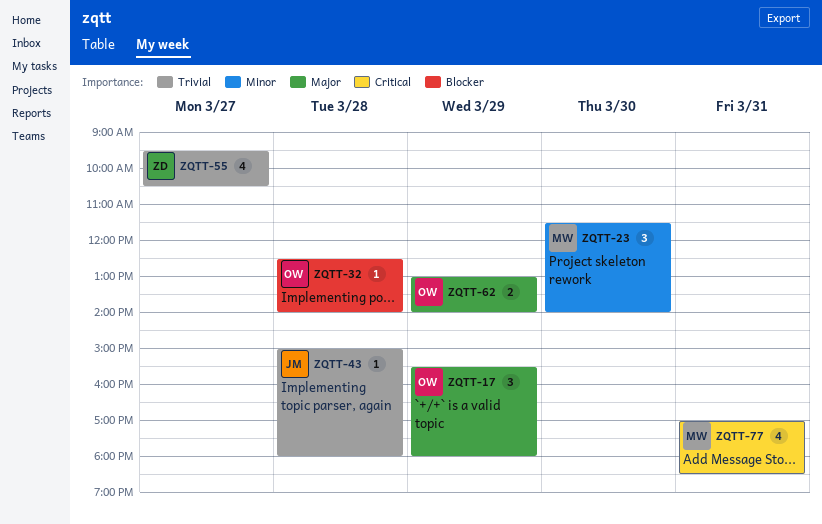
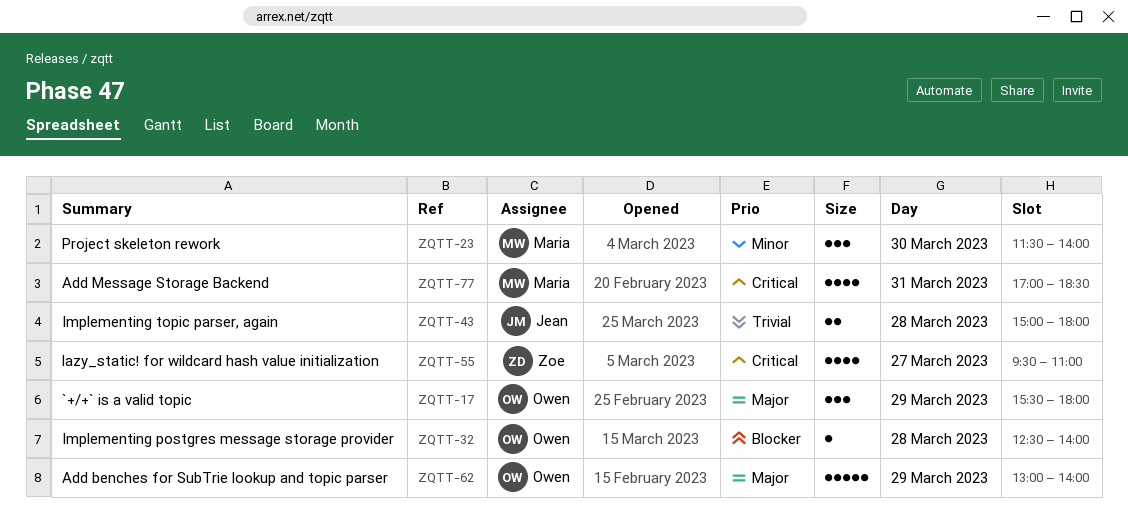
ZQTT-43, estimate: 1 -> 2
ZQTT-55, priority: Trivial -> Critical
ZQTT-55, ends: 10:30 -> 11:00
ZQTT-62, estimate: 2 -> 5

